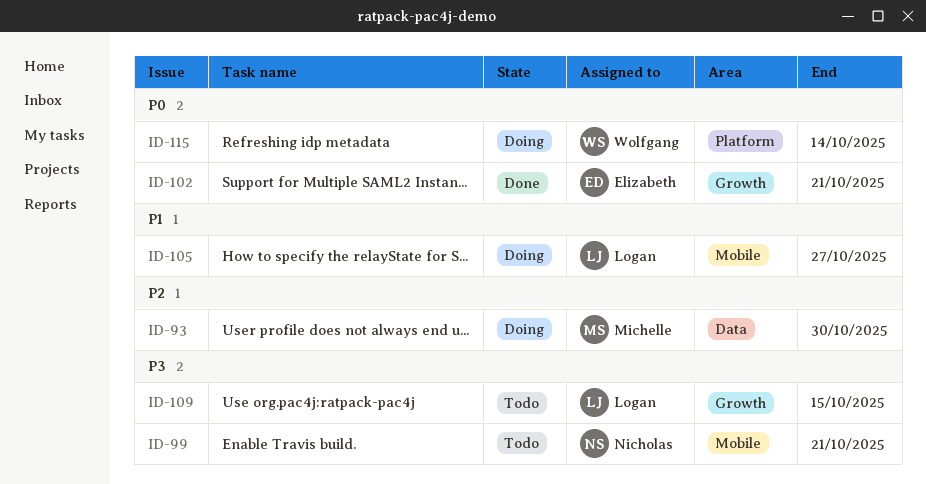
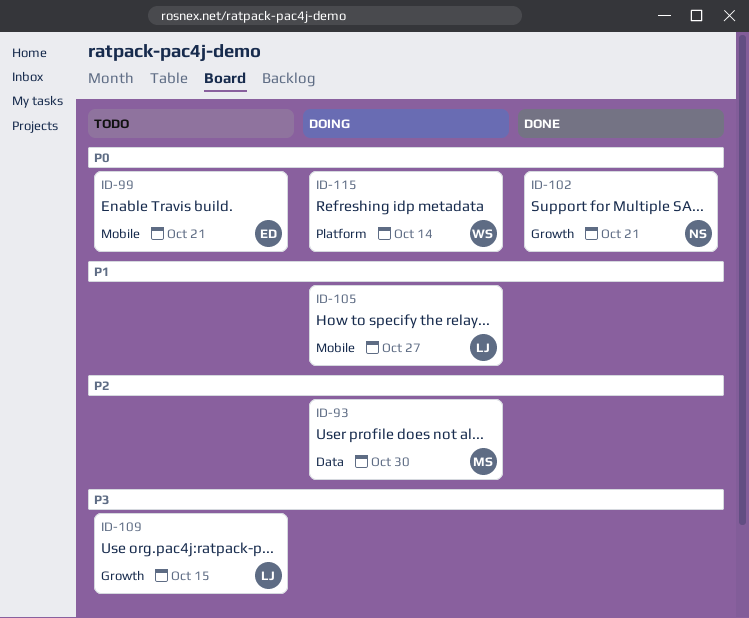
ID-99, owner: Nicholas -> Elizabeth
ID-99, priority: P3 -> P0
ID-102, owner: Elizabeth -> Nicholas

